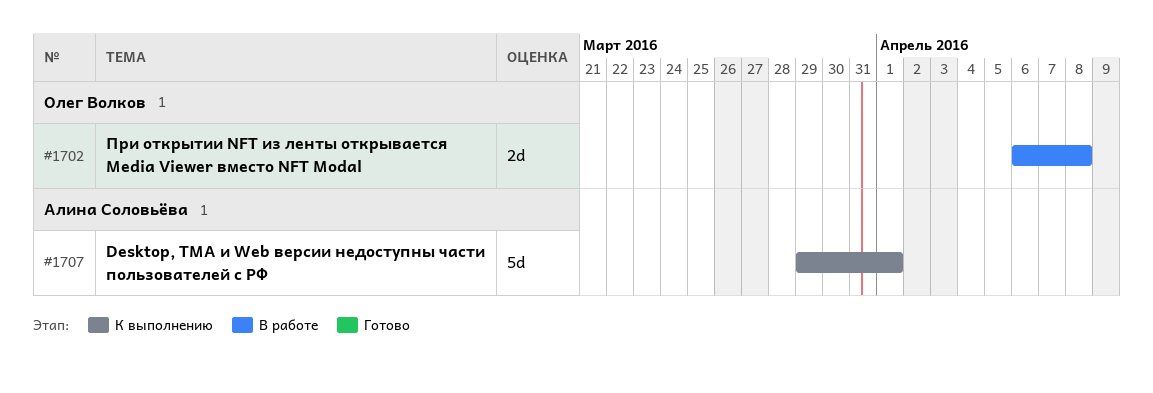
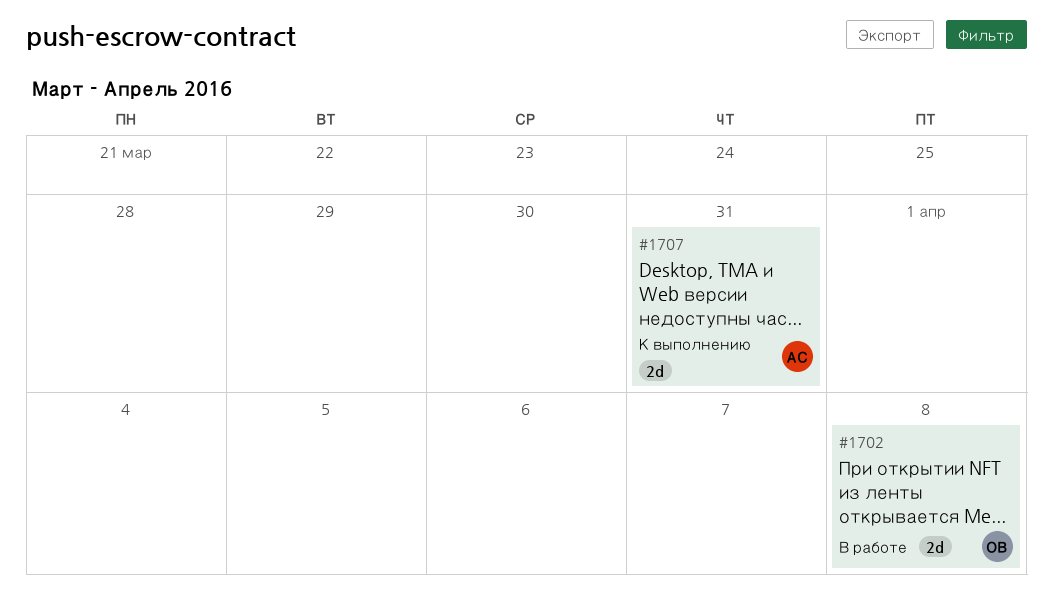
#1707, estimate: 5d -> 2d
#1707, due: Apr 1 -> Mar 31

